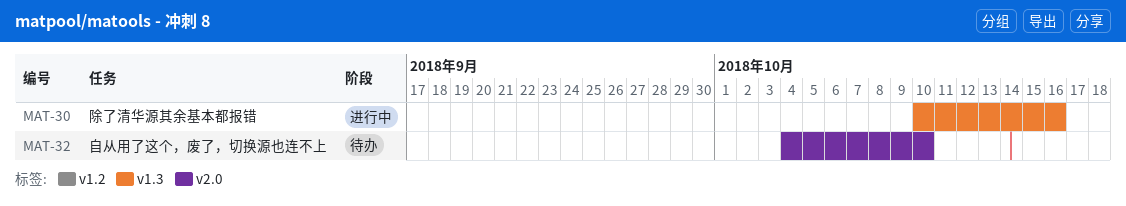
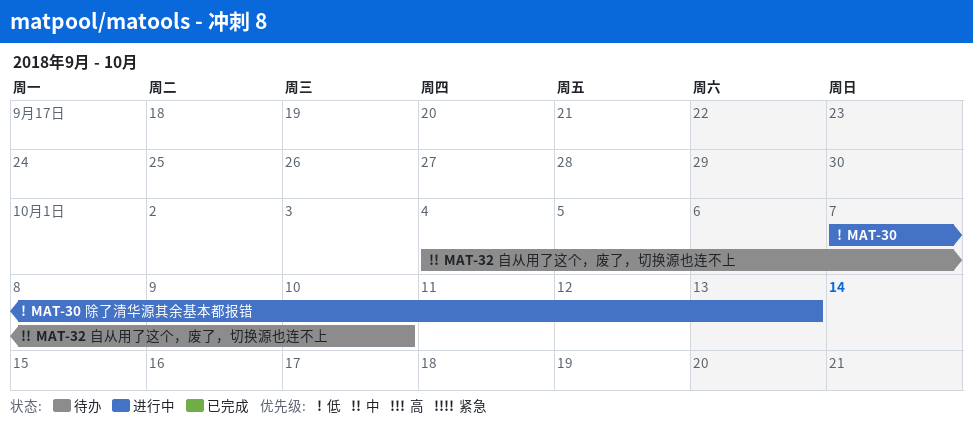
MAT-30, start: Oct 10 -> Oct 7
MAT-30, due: Oct 16 -> Oct 13

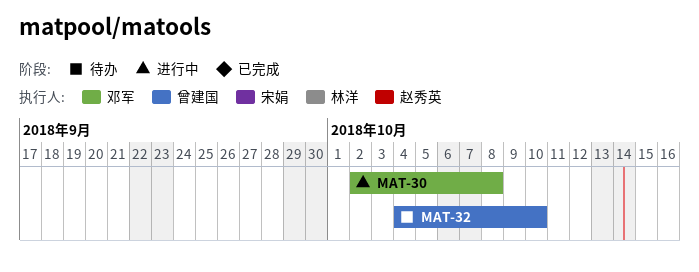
MAT-30, start: Oct 7 -> Oct 2
MAT-30, due: Oct 13 -> Oct 8

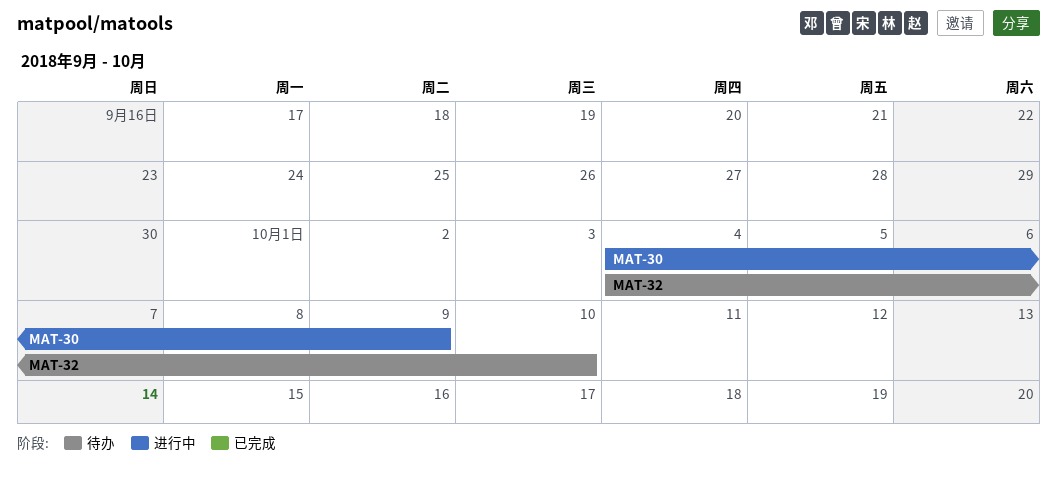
MAT-30, start: Oct 2 -> Oct 4
MAT-30, due: Oct 8 -> Oct 9

